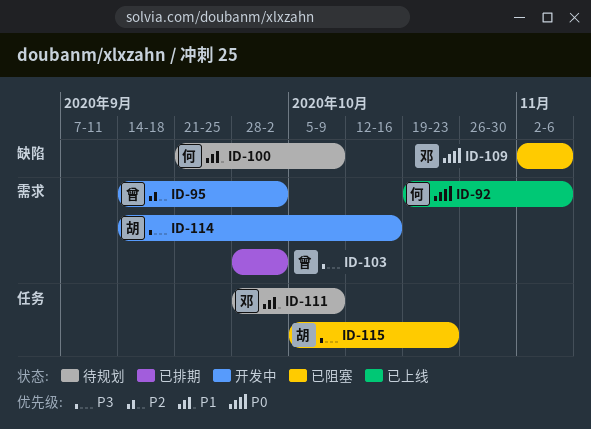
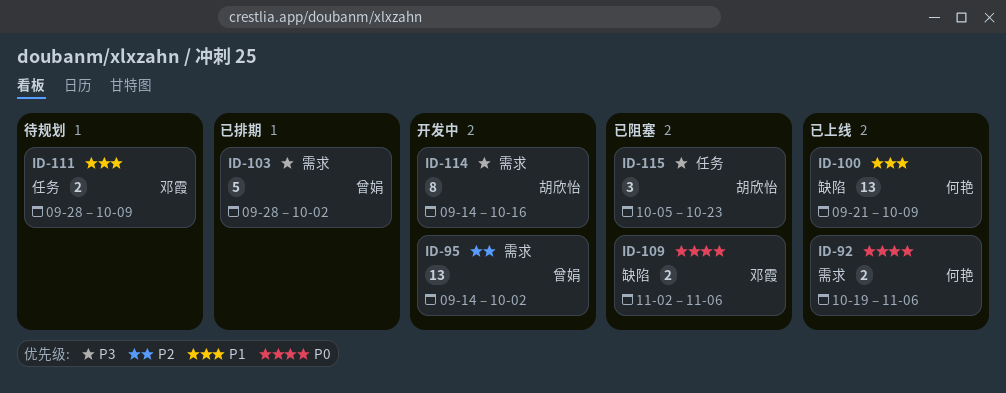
ID-100, status: 待规划 -> 已上线

